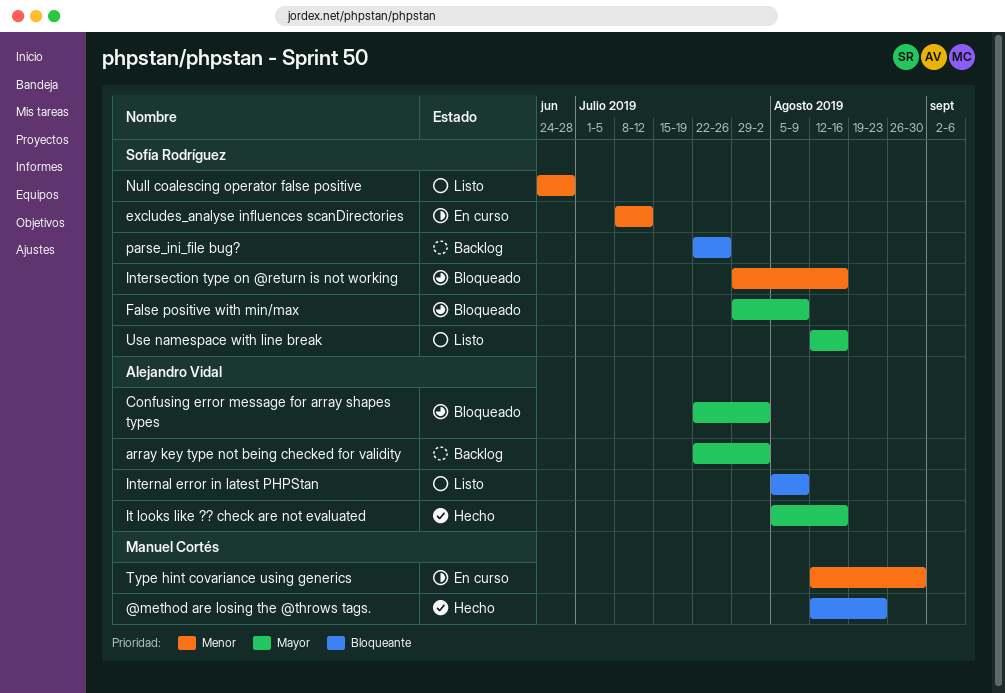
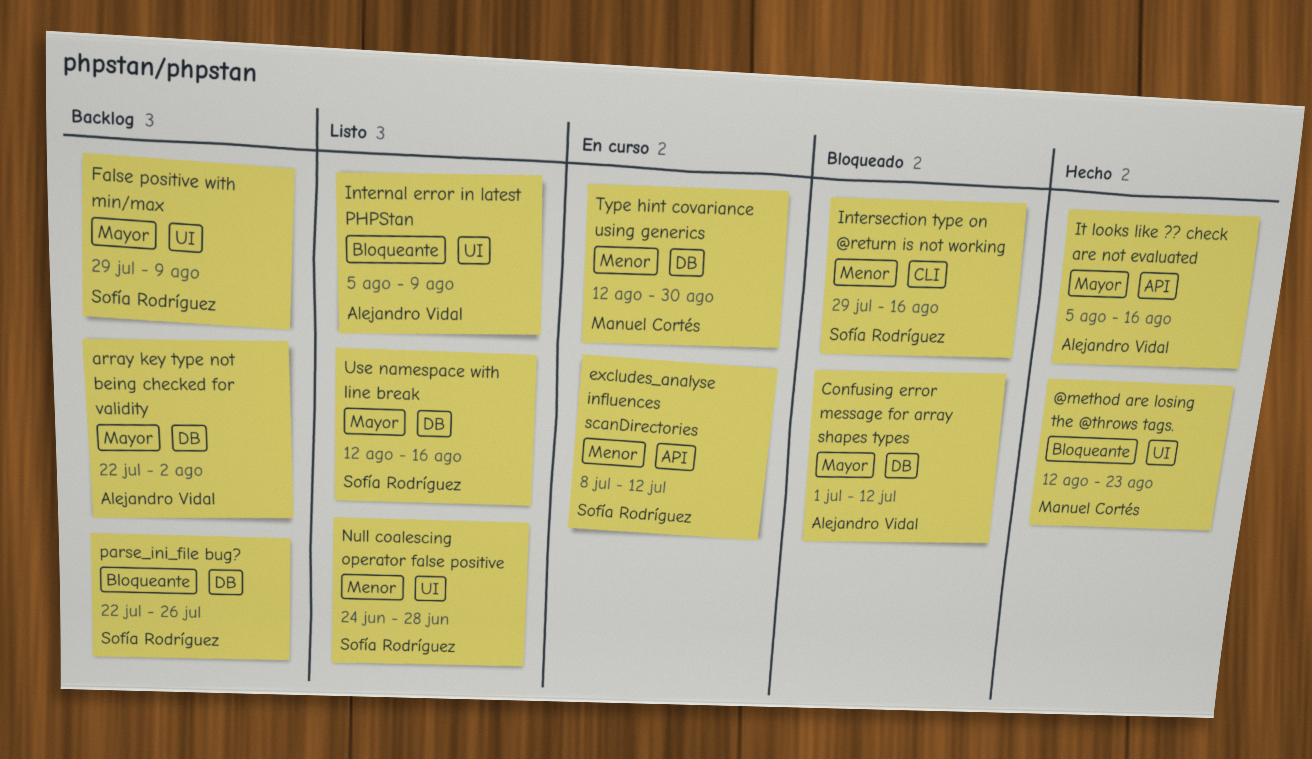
Confusing error message for array shapes types, start: Jul 22 -> Jul 1
Confusing error message for array shapes types, due: Aug 2 -> Jul 12
False positive with min/max, status: Bloqueado -> Backlog

